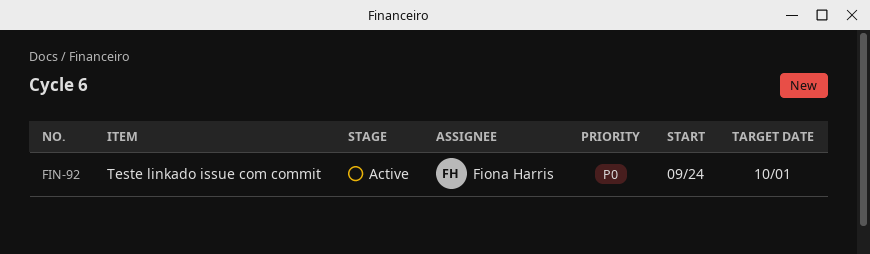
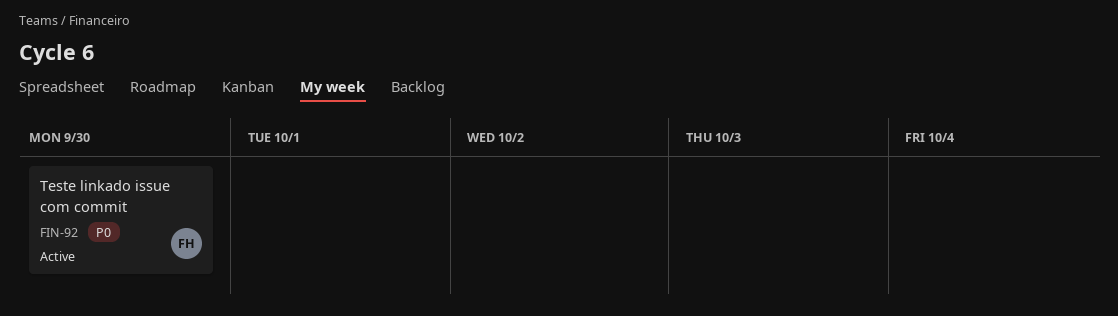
FIN-92, due: Oct 1 -> Sep 30

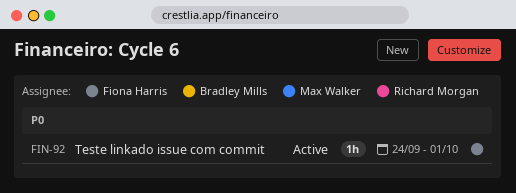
FIN-92, due: Sep 30 -> Oct 1

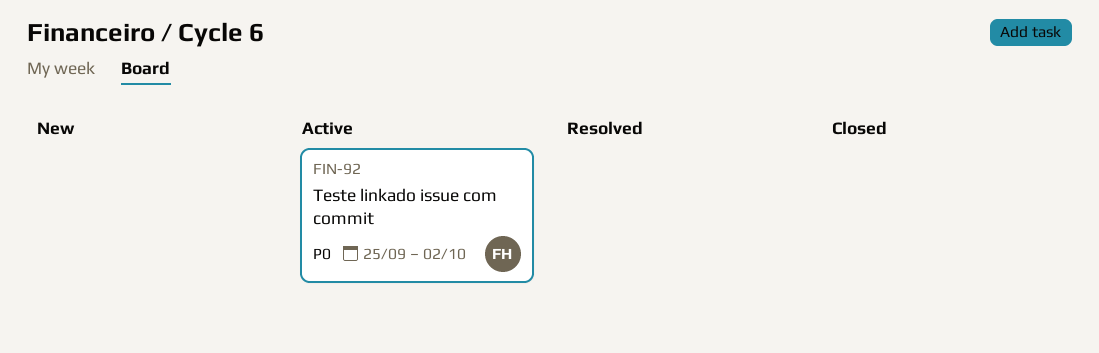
FIN-92, start: Sep 24 -> Sep 25
FIN-92, due: Oct 1 -> Oct 2

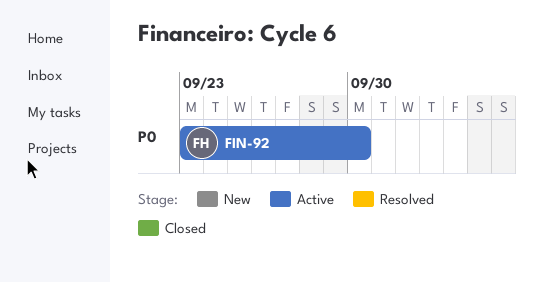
FIN-92, start: Sep 25 -> Sep 23
FIN-92, due: Oct 2 -> Sep 30

